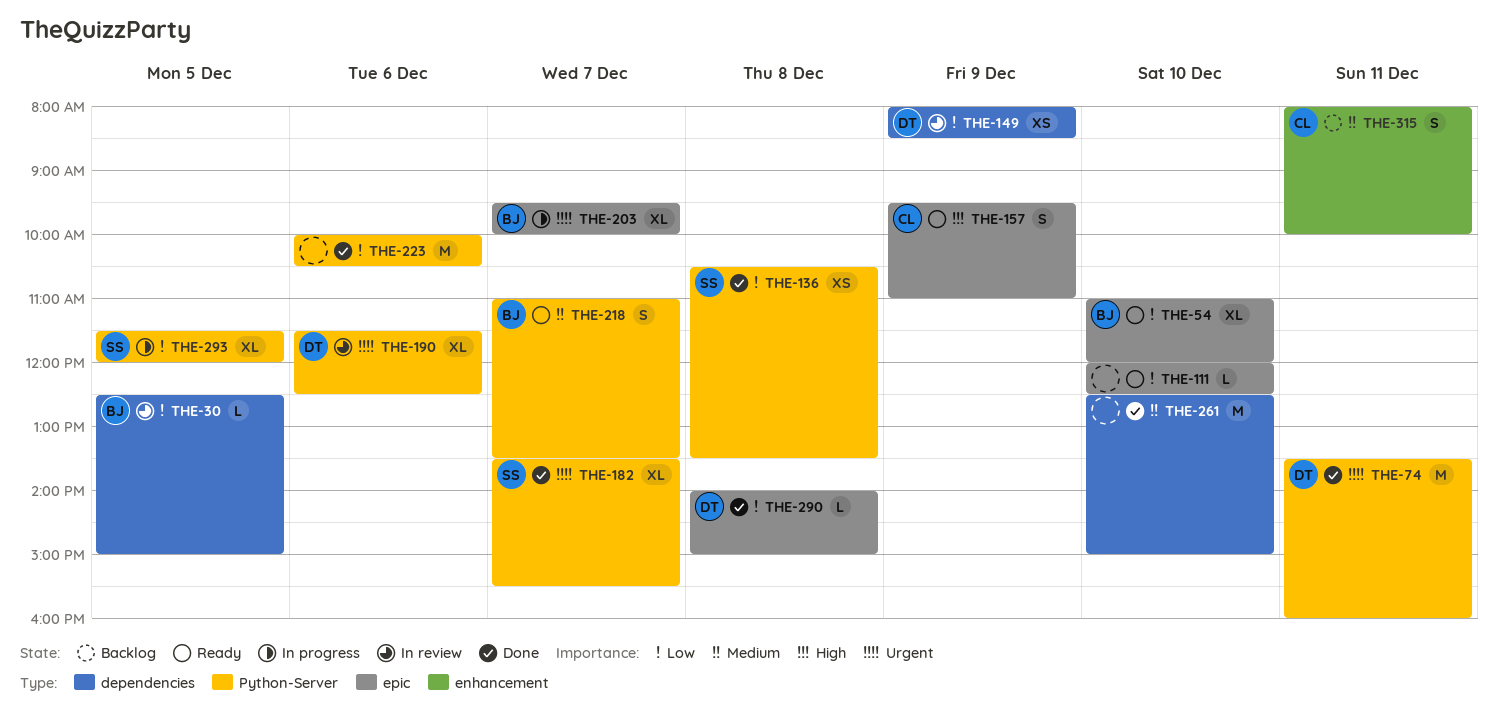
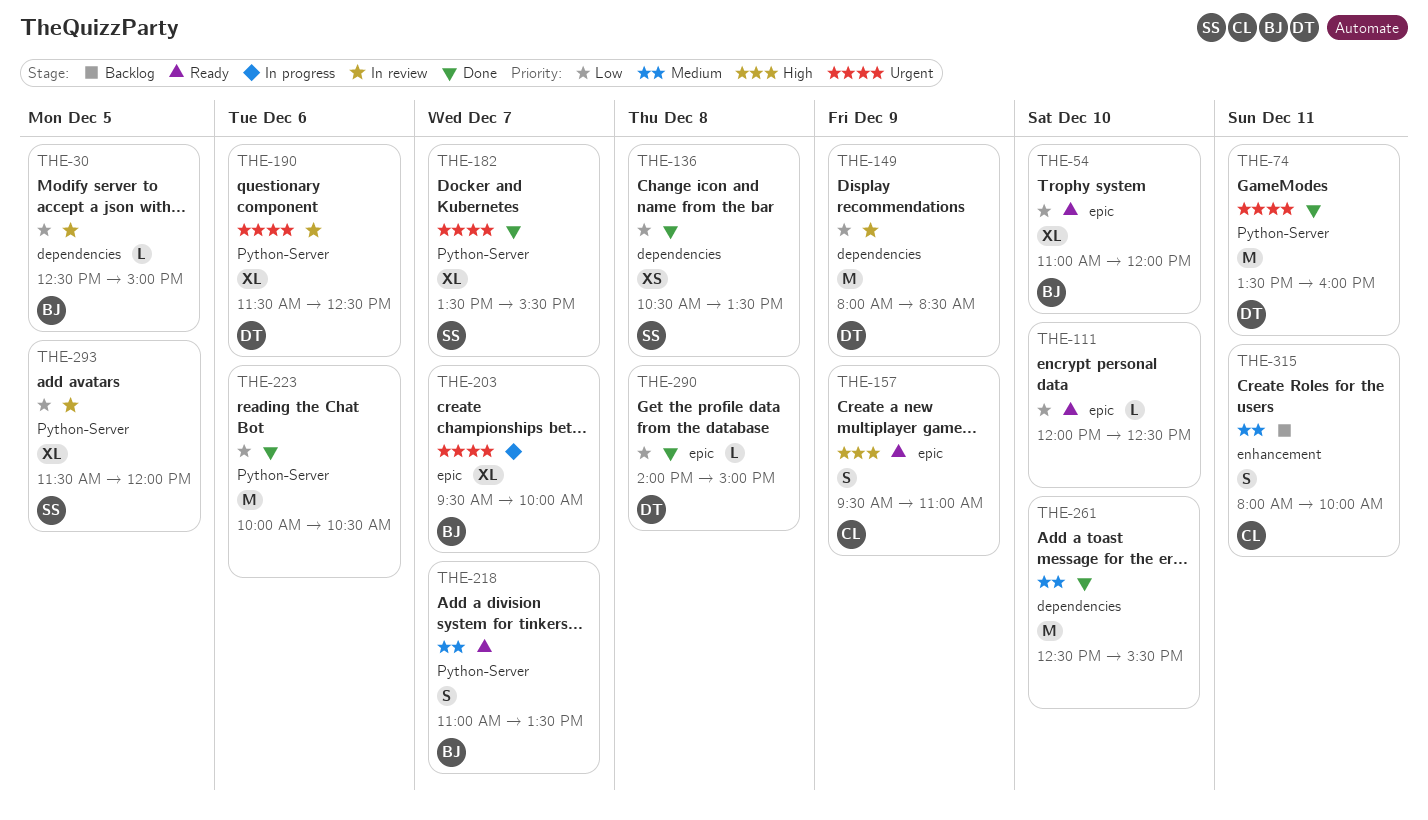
THE-136, label: Python-Server -> dependencies
THE-149, estimate: XS -> M
THE-261, ends: 15:00 -> 15:30
THE-293, status: In progress -> In review

